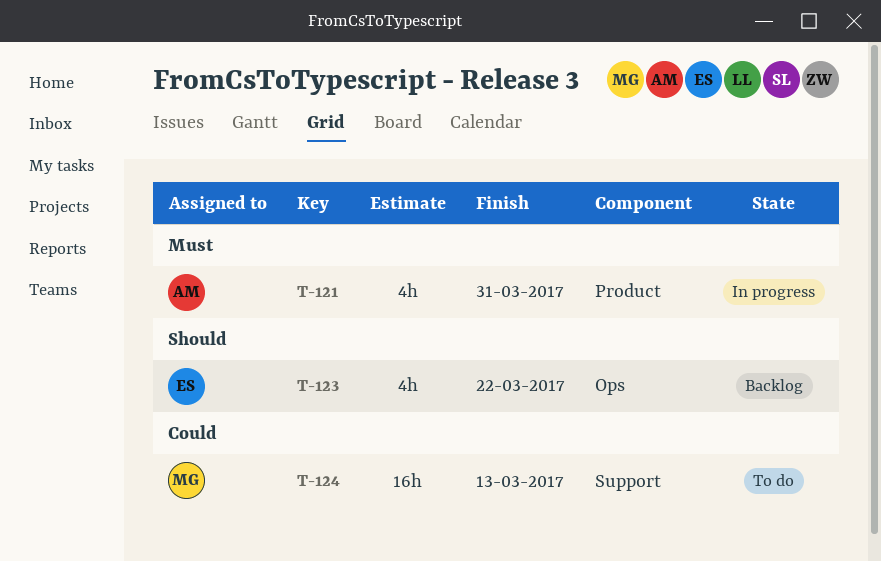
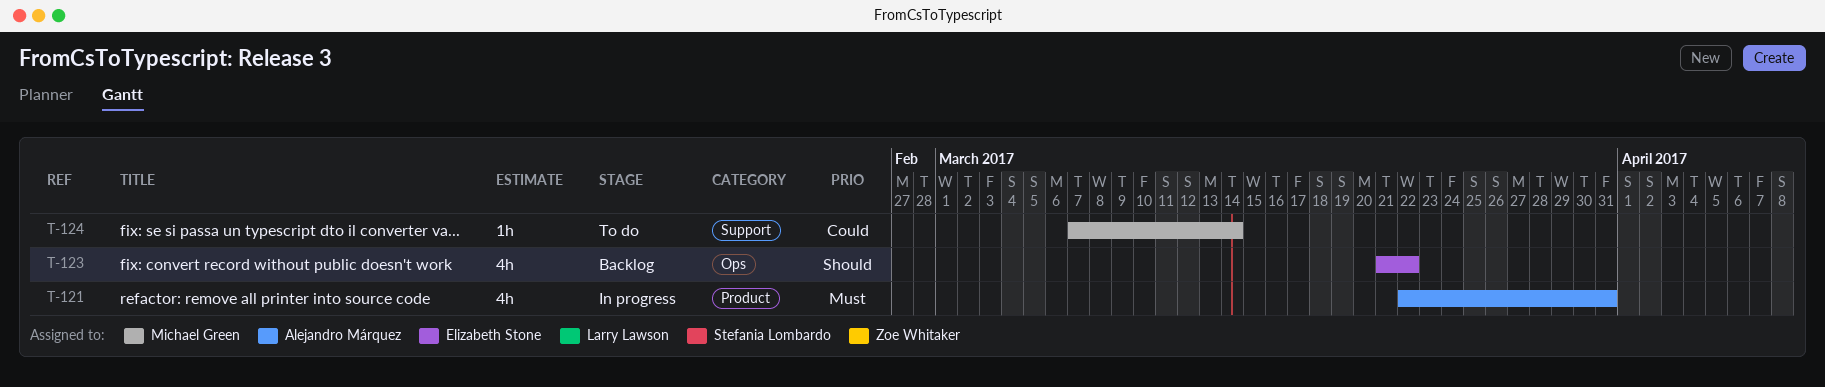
T-124, estimate: 16h -> 1h
T-124, due: Mar 13 -> Mar 14

